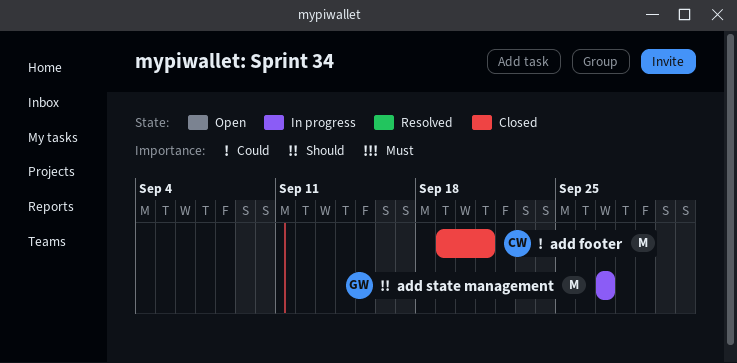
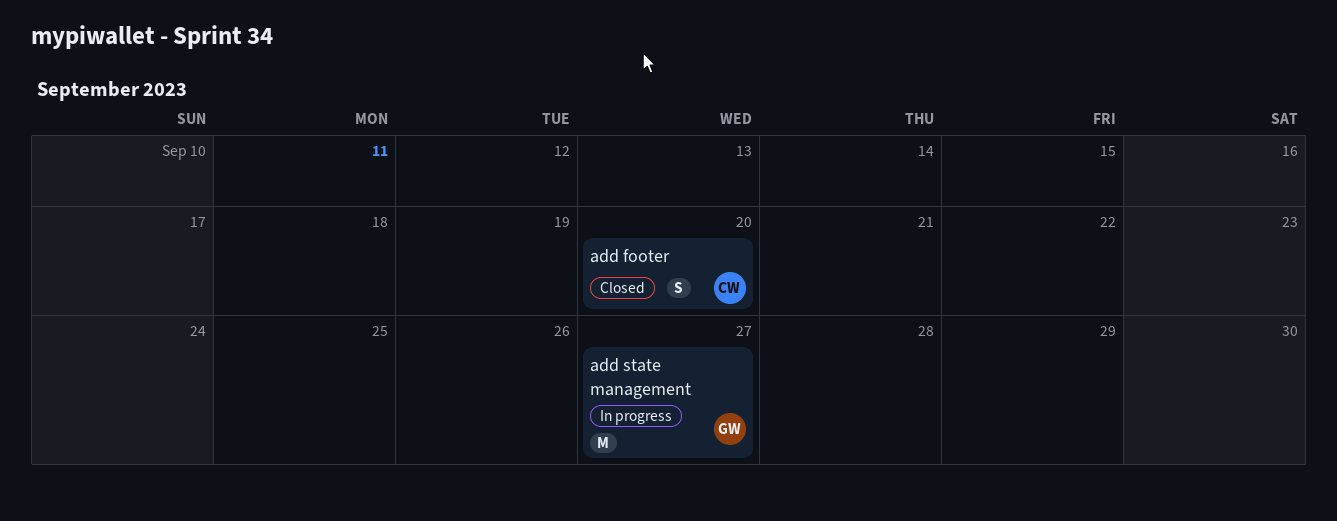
add footer, estimate: M -> S
add footer, due: Sep 21 -> Sep 20

